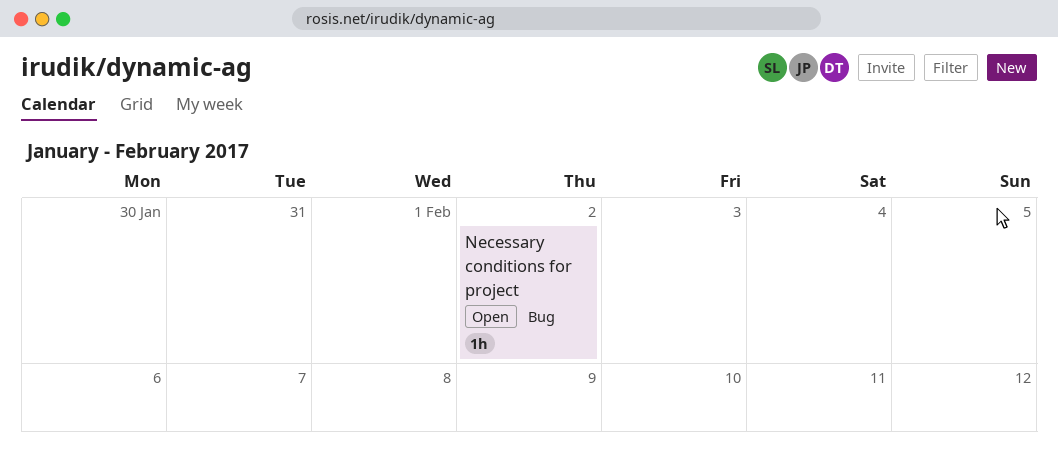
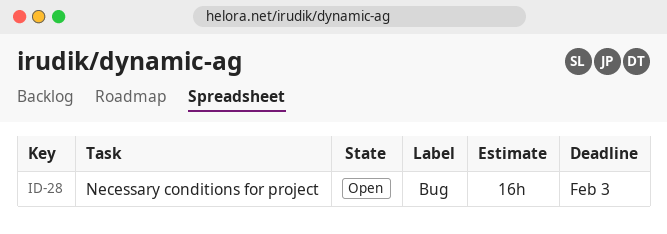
Necessary conditions for project, estimate: 1h -> 16h
Necessary conditions for project, due: Feb 2 -> Feb 3

